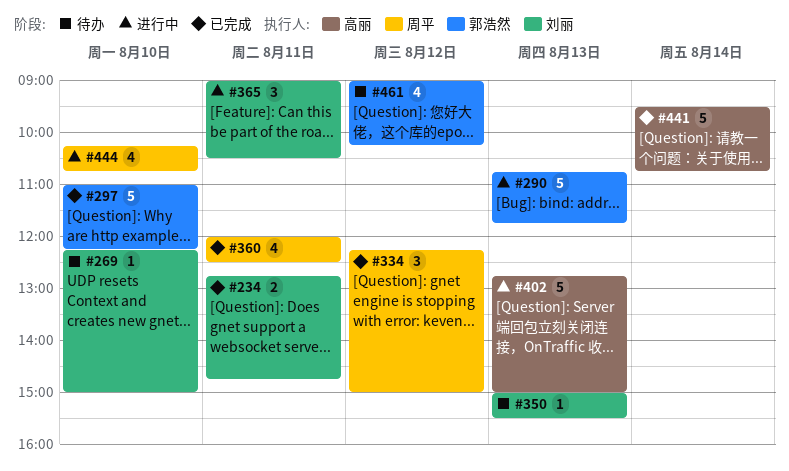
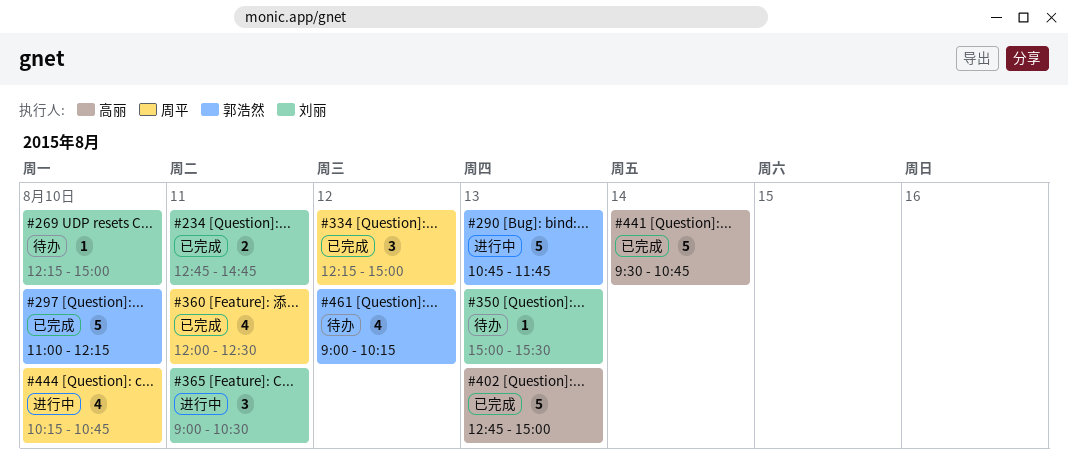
#402, status: 进行中 -> 已完成

